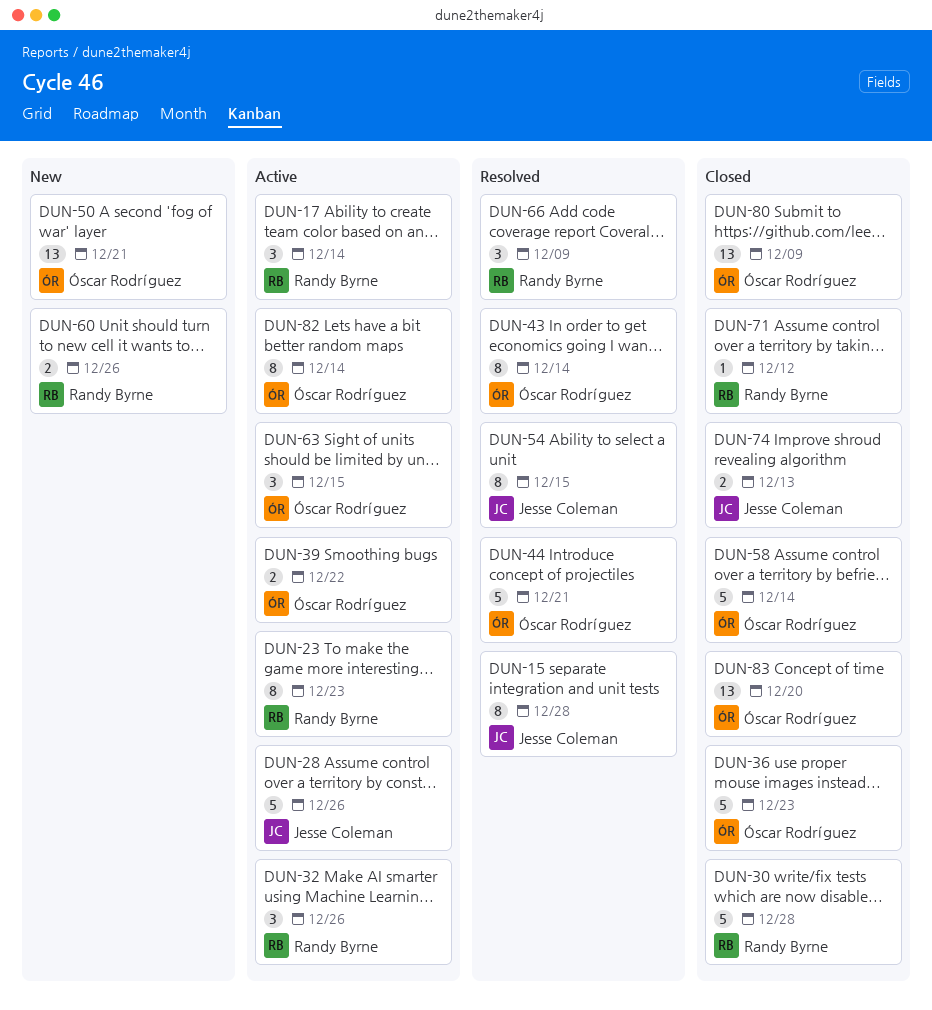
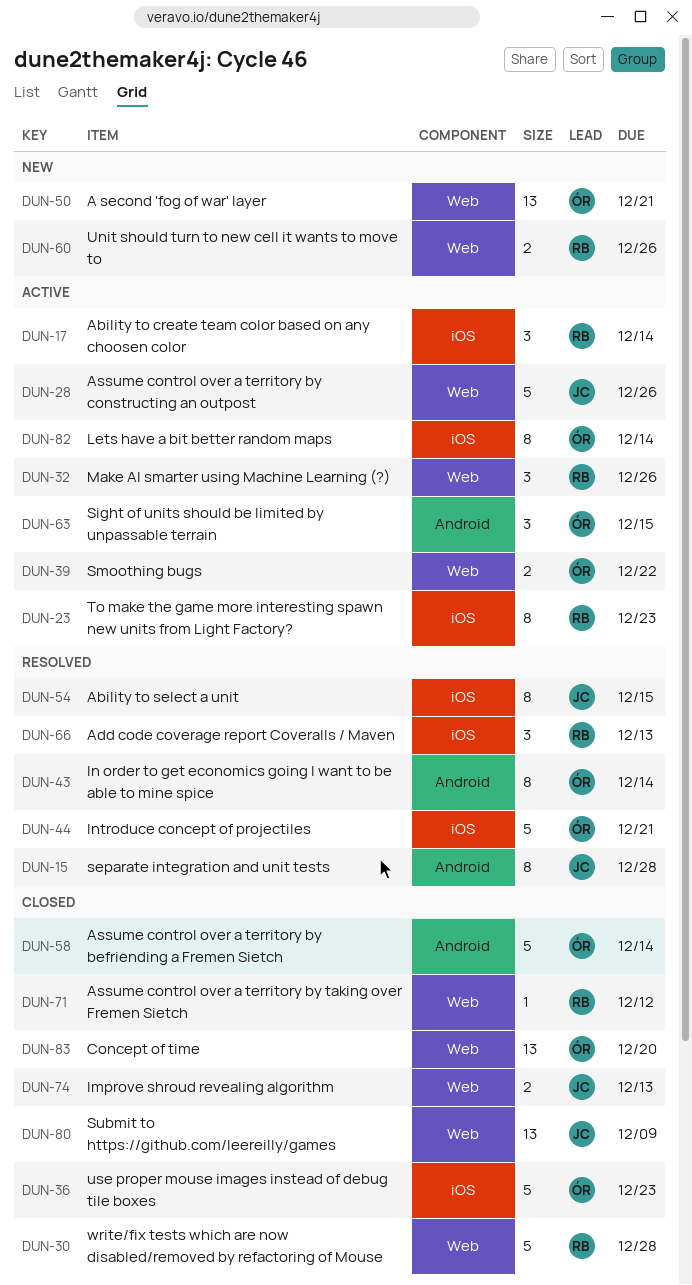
DUN-66, due: Dec 9 -> Dec 13
DUN-80, owner: Óscar Rodríguez -> Jesse Coleman

